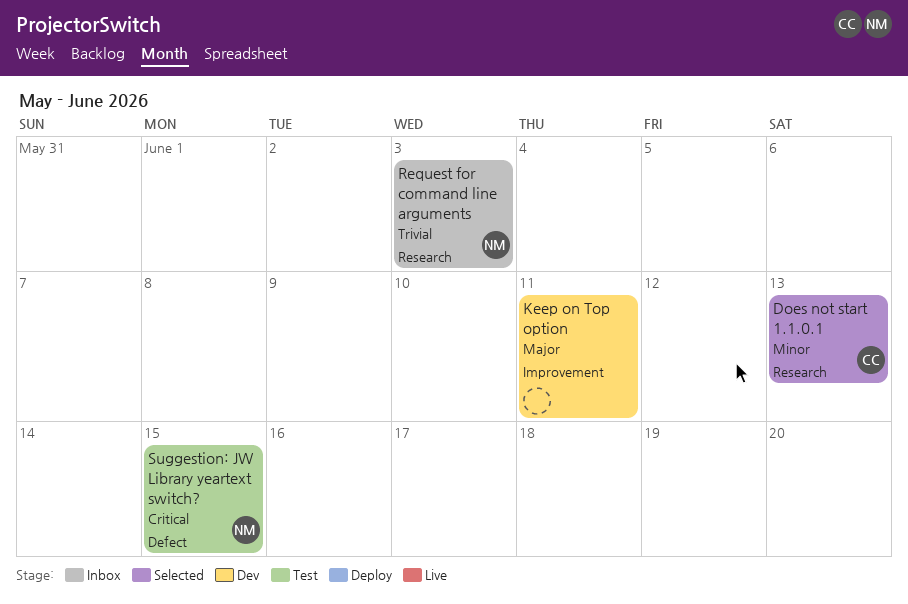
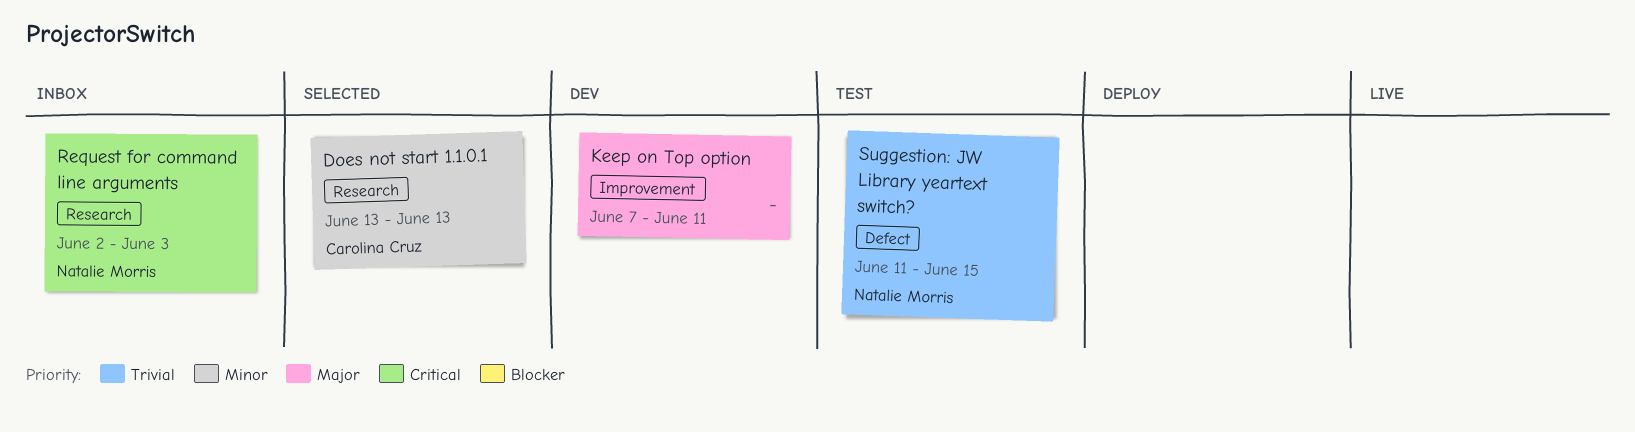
Request for command line arguments, priority: Trivial -> Critical
Suggestion: JW Library yeartext switch?, priority: Critical -> Trivial

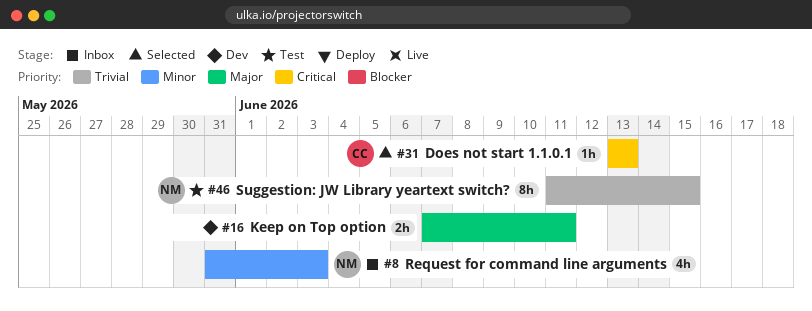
Does not start 1.1.0.1, priority: Minor -> Critical
Request for command line arguments, priority: Critical -> Minor
Request for command line arguments, start: Jun 2 -> May 31

